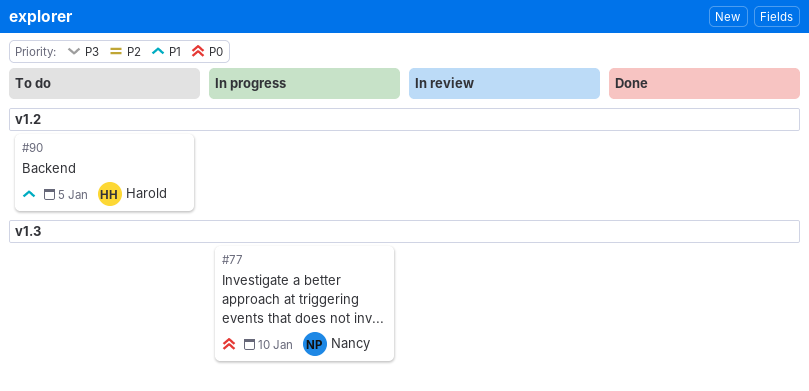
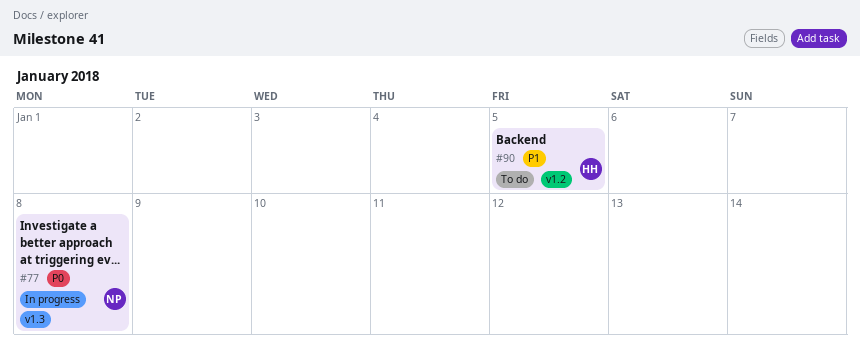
#77, due: Jan 10 -> Jan 8

